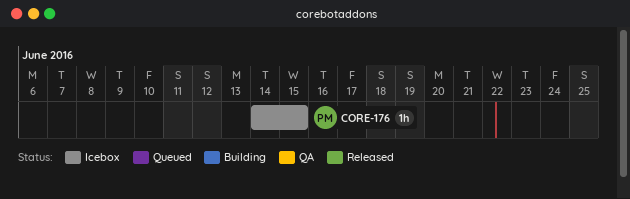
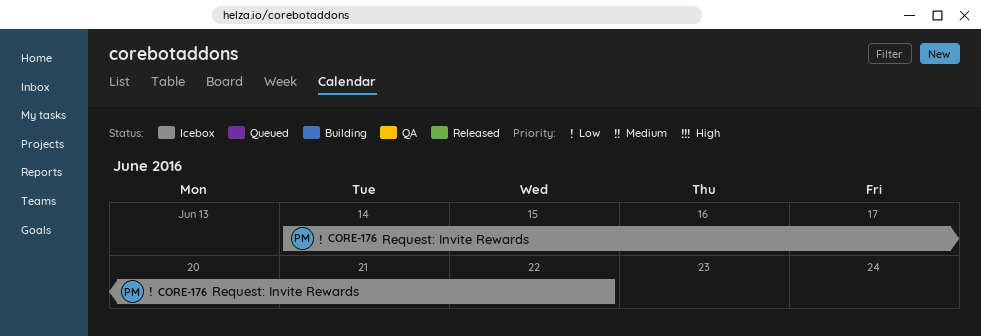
CORE-176, due: Jun 15 -> Jun 22

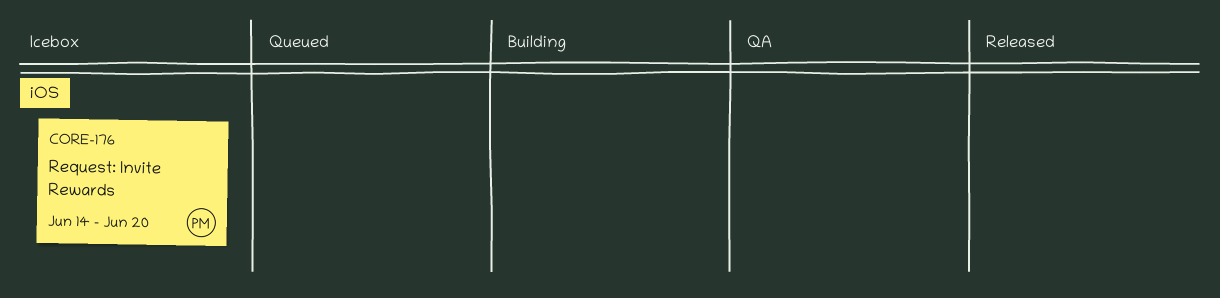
CORE-176, due: Jun 22 -> Jun 20

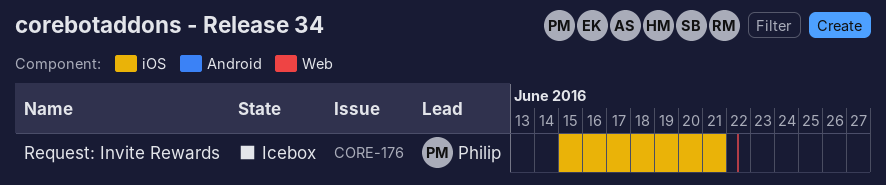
CORE-176, start: Jun 14 -> Jun 15
CORE-176, due: Jun 20 -> Jun 21

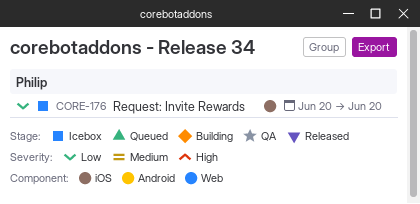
CORE-176, start: Jun 15 -> Jun 20
CORE-176, due: Jun 21 -> Jun 20

